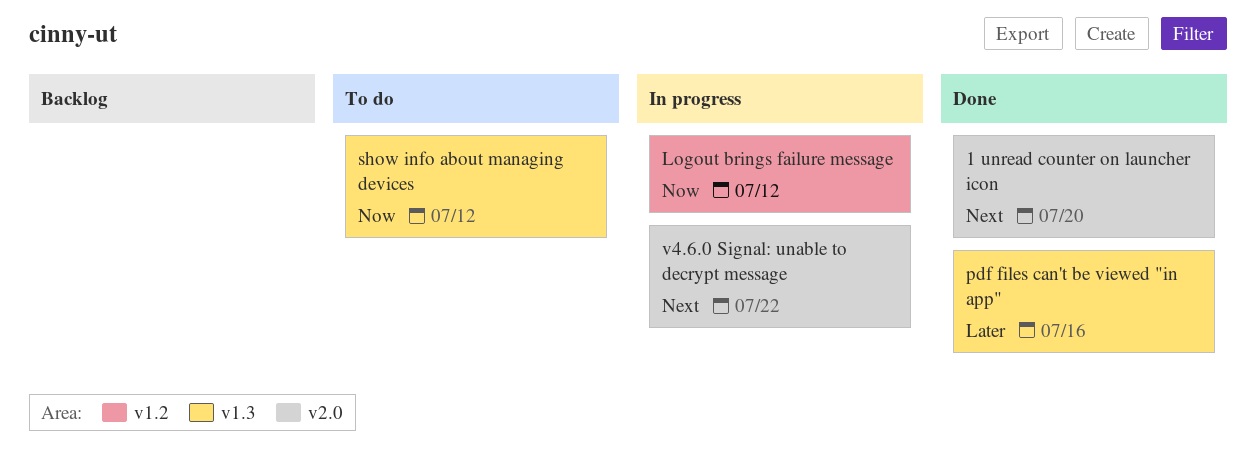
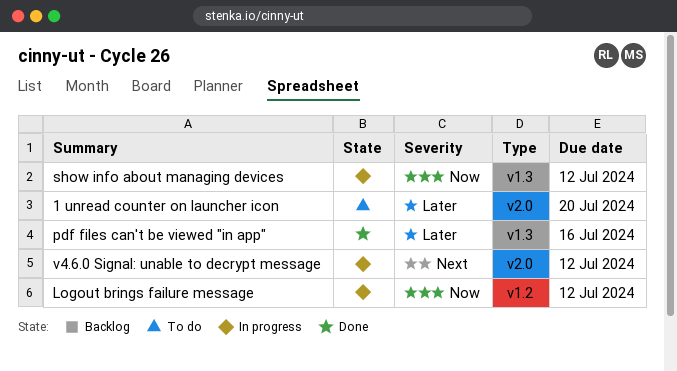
1 unread counter on launcher icon, status: Done -> To do
1 unread counter on launcher icon, priority: Next -> Later
show info about managing devices, status: To do -> In progress
v4.6.0 Signal: unable to decrypt message, due: Jul 22 -> Jul 12

